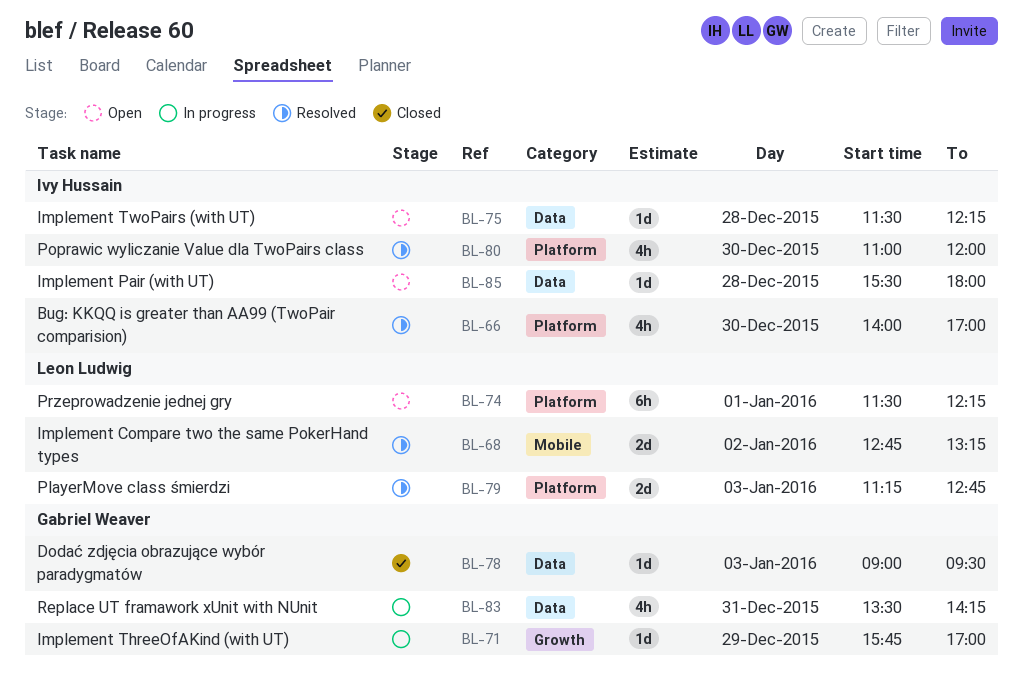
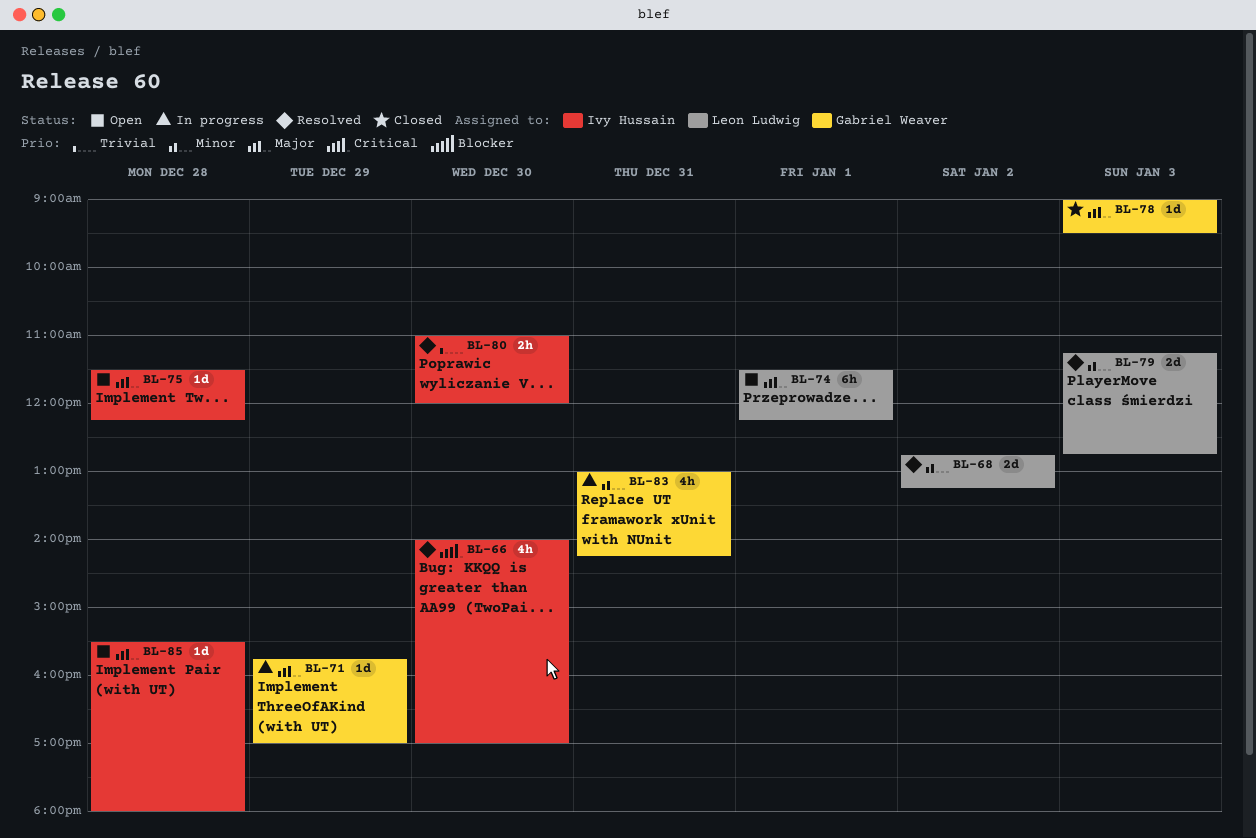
BL-80, estimate: 4h -> 2h
BL-83, begins: 13:30 -> 13:00

